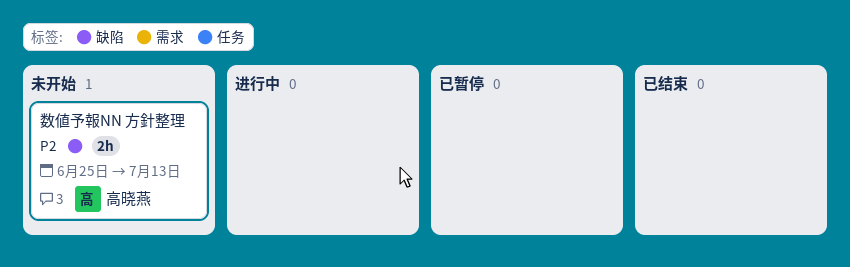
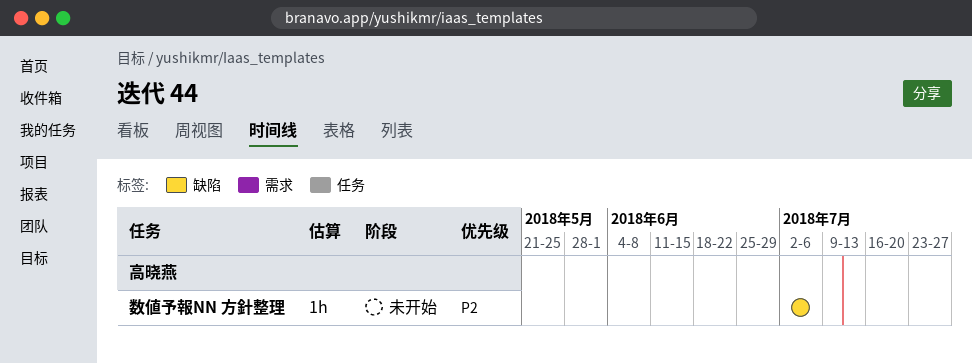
数値予報NN 方針整理, estimate: 2h -> 1h
数値予報NN 方針整理, start: Jun 25 -> Jul 2
数値予報NN 方針整理, due: Jul 13 -> Jul 6

